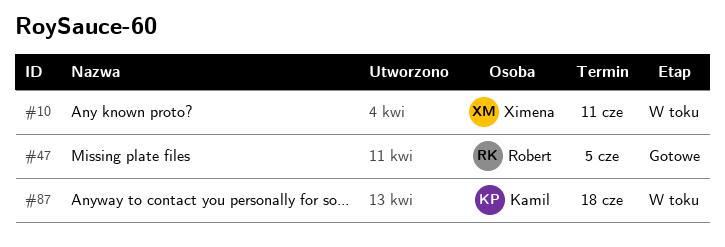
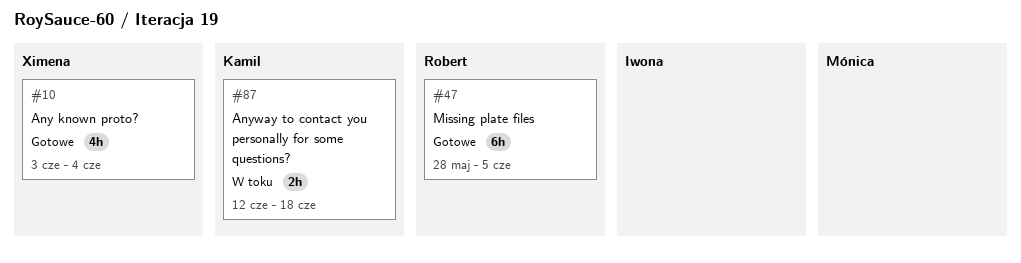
#10, status: W toku -> Gotowe
#10, due: Jun 11 -> Jun 4

